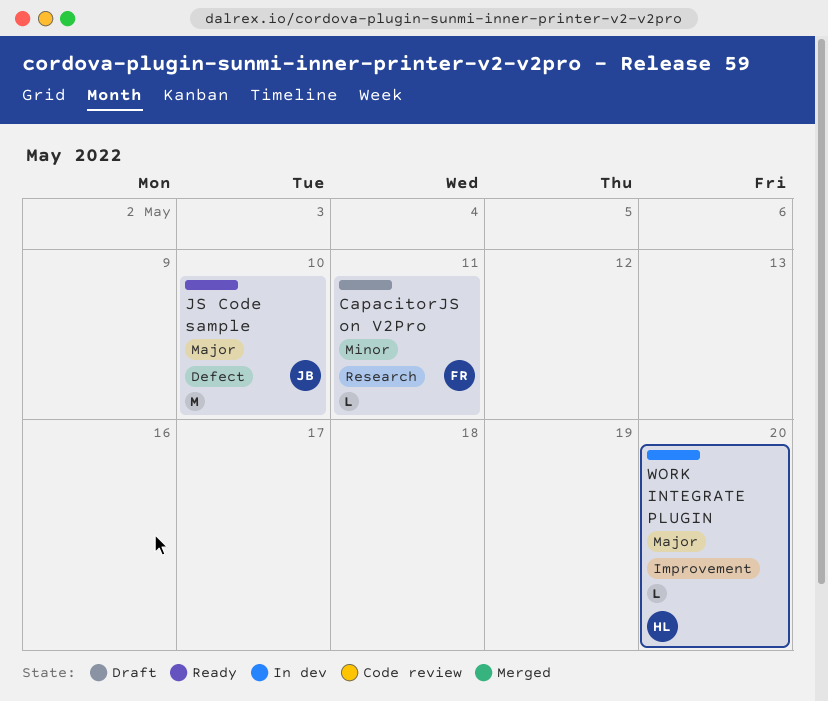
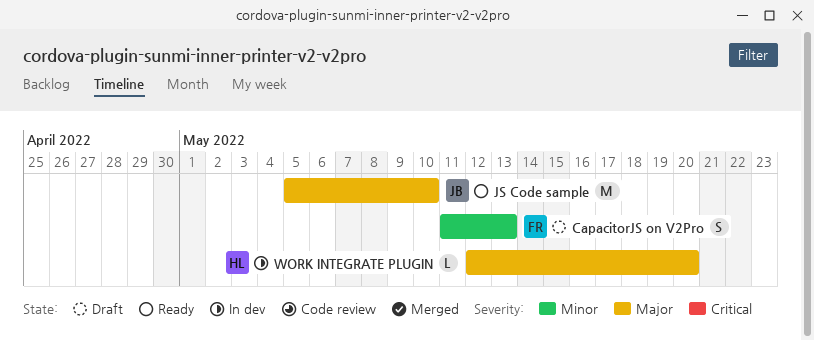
CapacitorJS on V2Pro, estimate: L -> S
CapacitorJS on V2Pro, due: May 11 -> May 13

